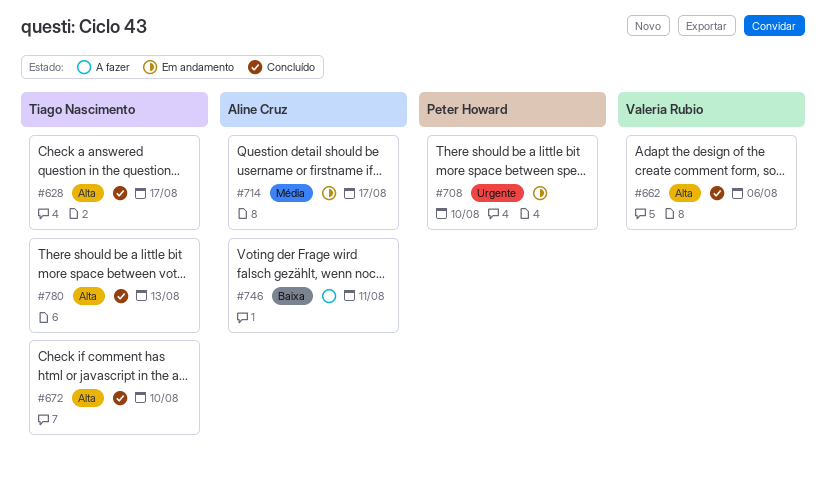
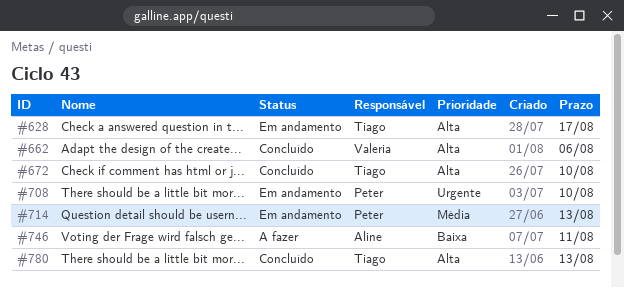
#628, status: Concluído -> Em andamento
#714, owner: Aline Cruz -> Peter Howard
#714, due: Aug 17 -> Aug 13

